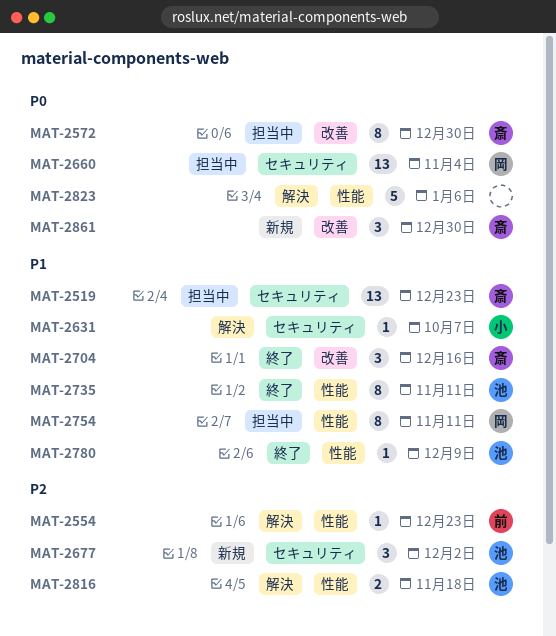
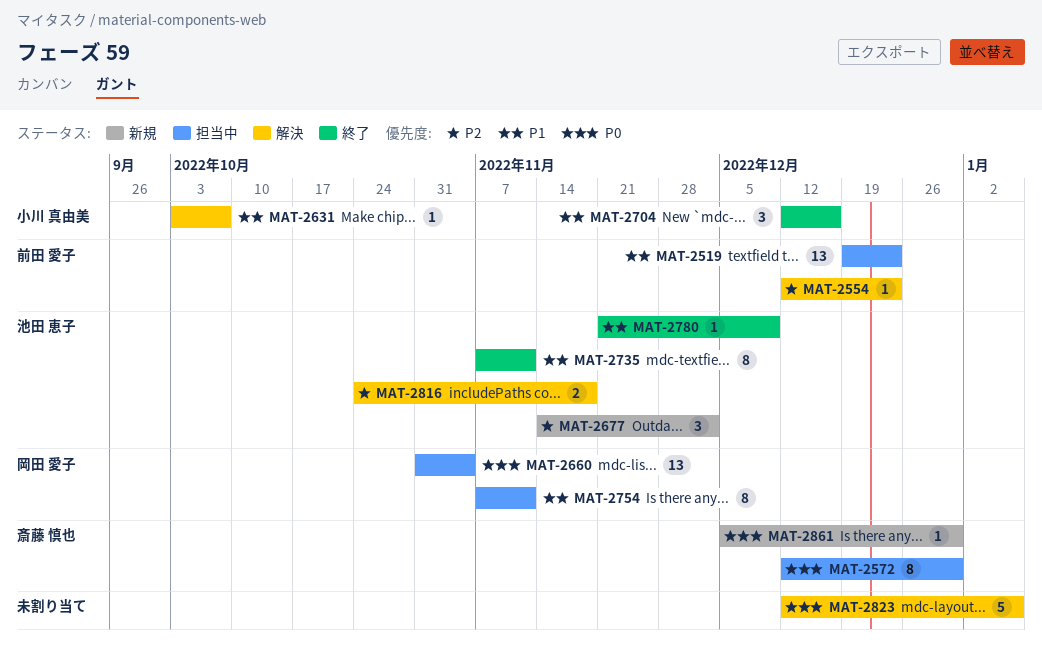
MAT-2519, owner: 斎藤 慎也 -> 前田 愛子
MAT-2704, owner: 斎藤 慎也 -> 小川 真由美
MAT-2861, estimate: 3 -> 1

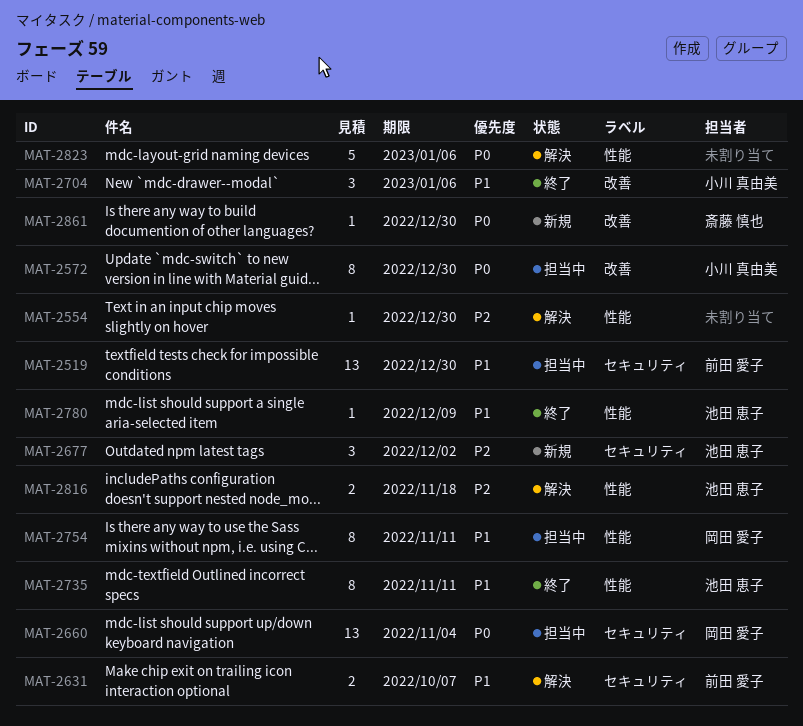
MAT-2519, due: Dec 23 -> Dec 30
MAT-2554, owner: 前田 愛子 -> none
MAT-2554, due: Dec 23 -> Dec 30
MAT-2572, owner: 斎藤 慎也 -> 小川 真由美
MAT-2631, owner: 小川 真由美 -> 前田 愛子
MAT-2631, estimate: 1 -> 2
MAT-2704, due: Dec 16 -> Jan 6

